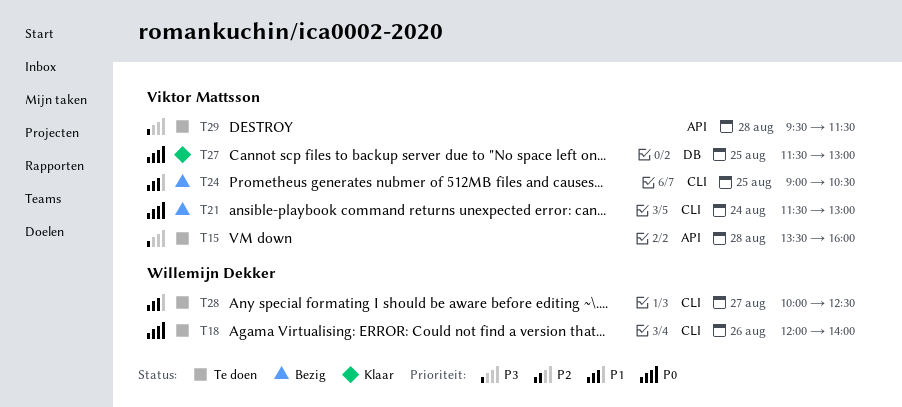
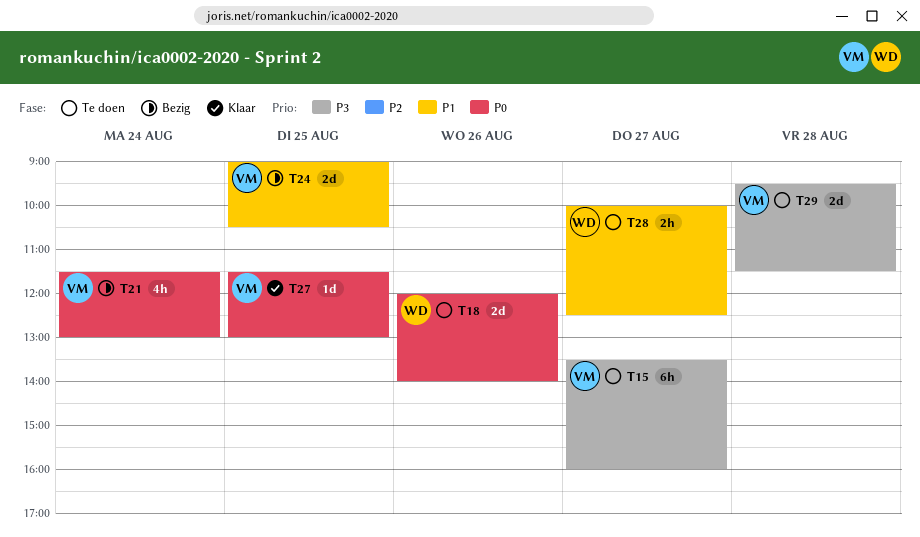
T15, day: Aug 28 -> Aug 27

